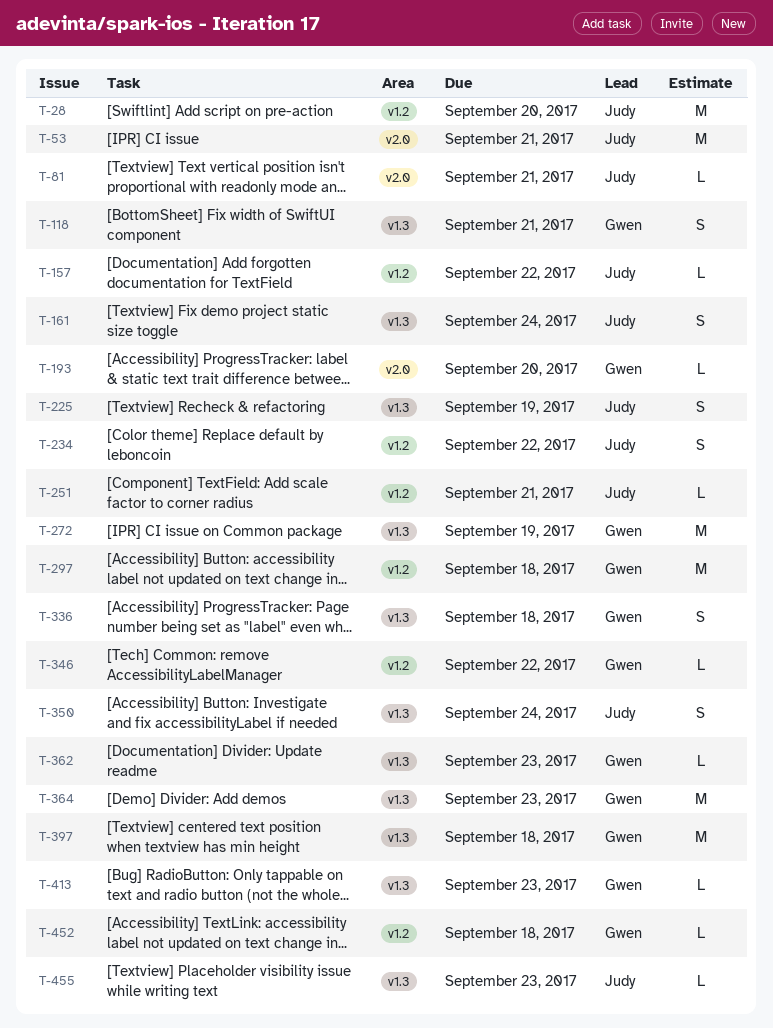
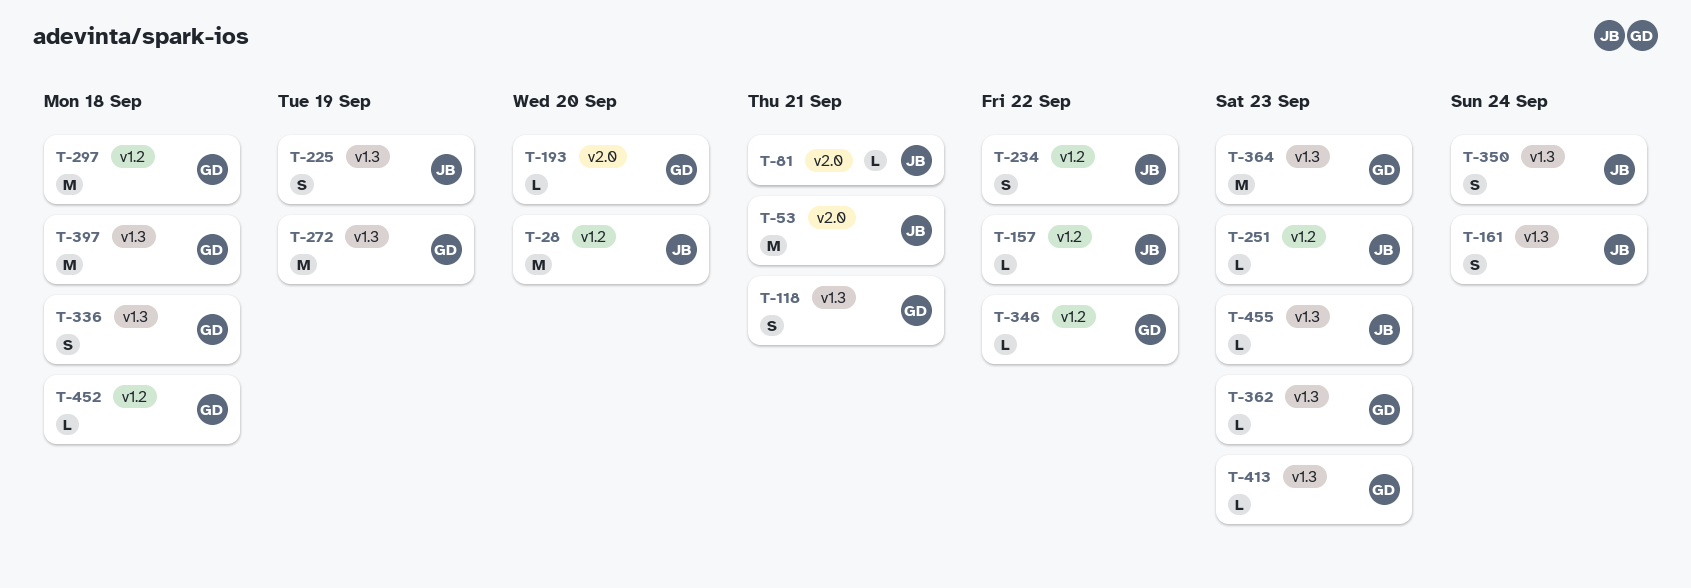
T-251, due: Sep 21 -> Sep 23

